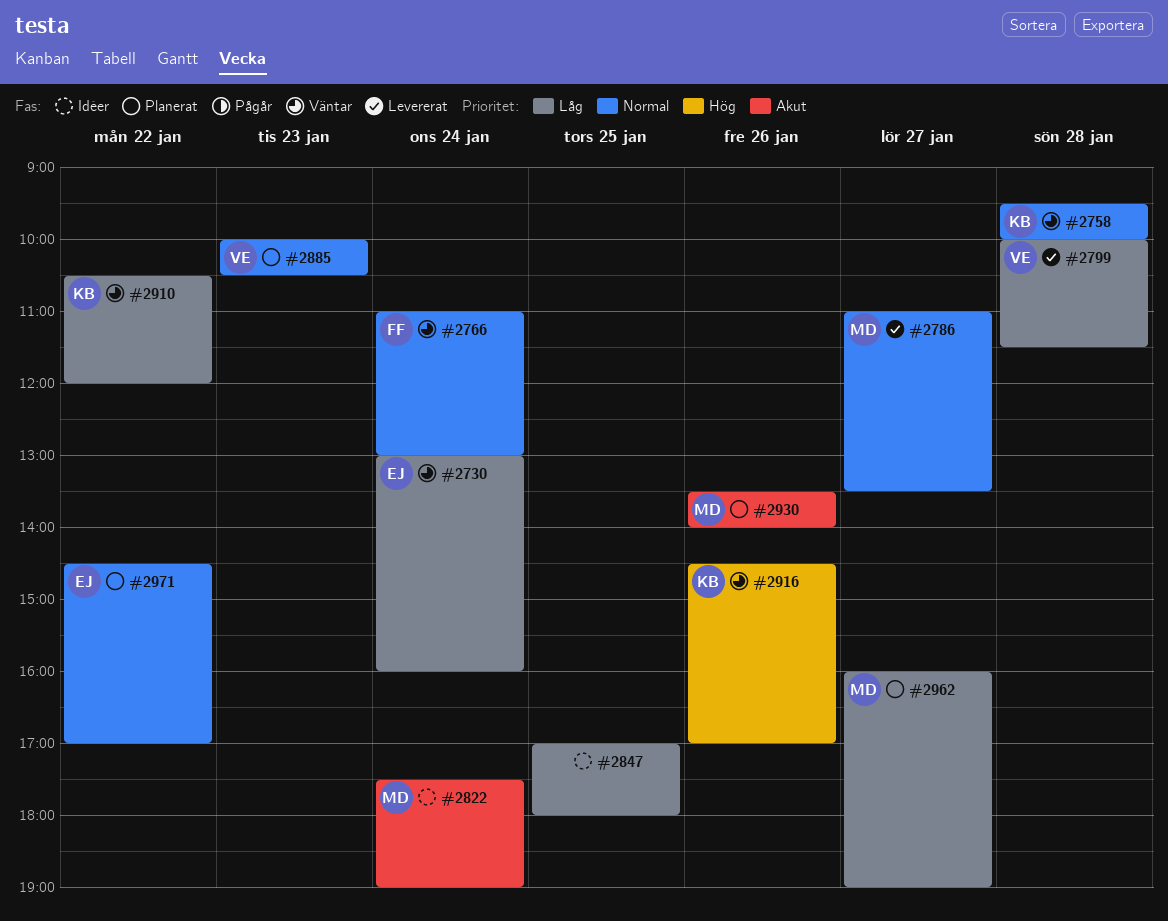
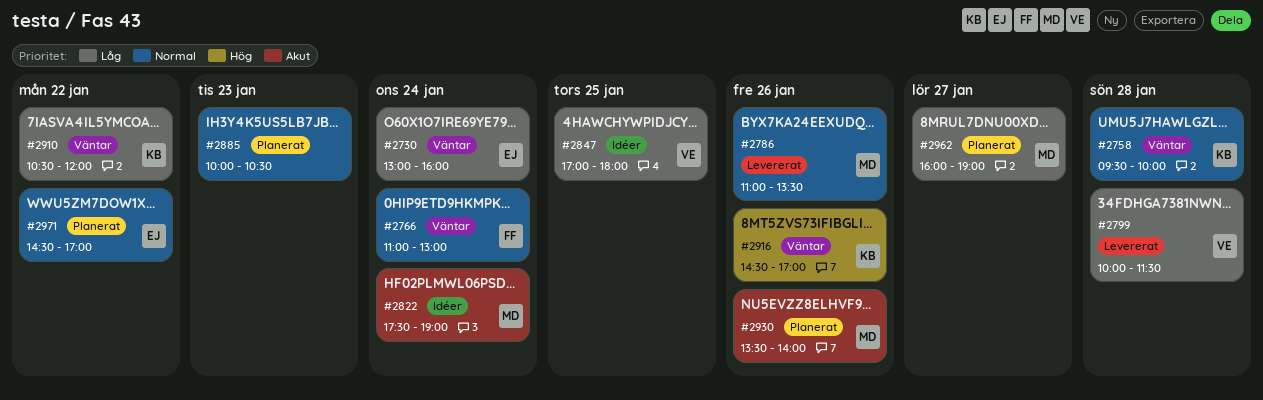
#2786, day: Jan 27 -> Jan 26
#2847, owner: none -> VE
#2885, owner: VE -> none

